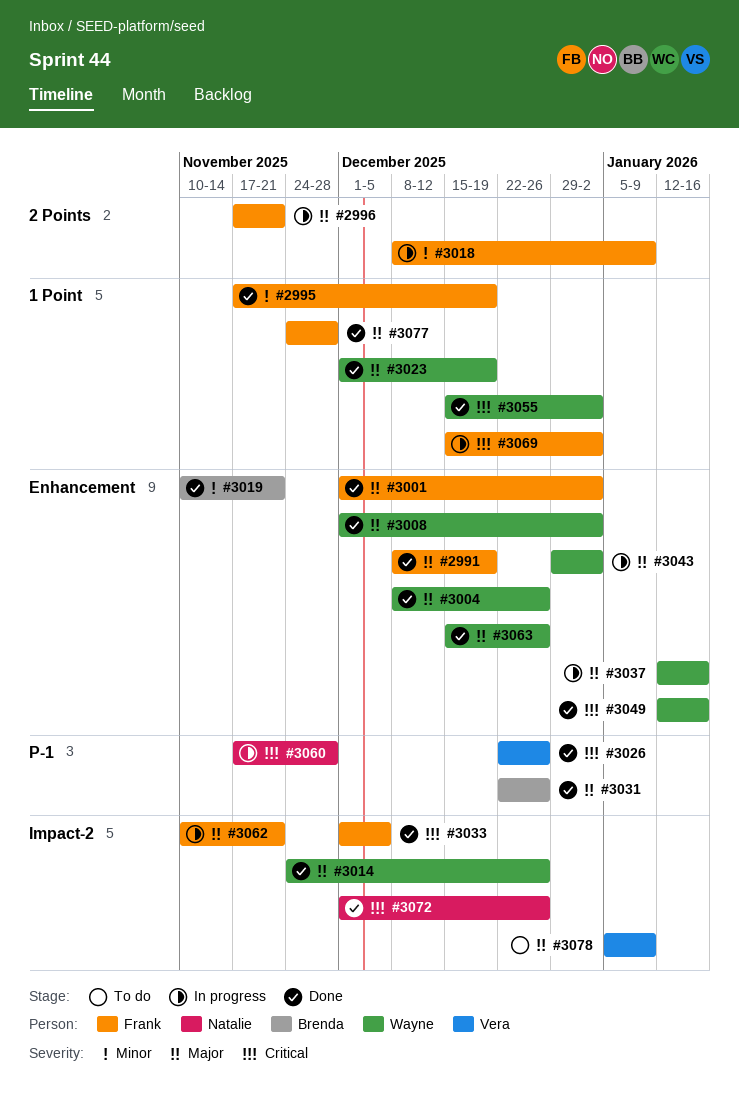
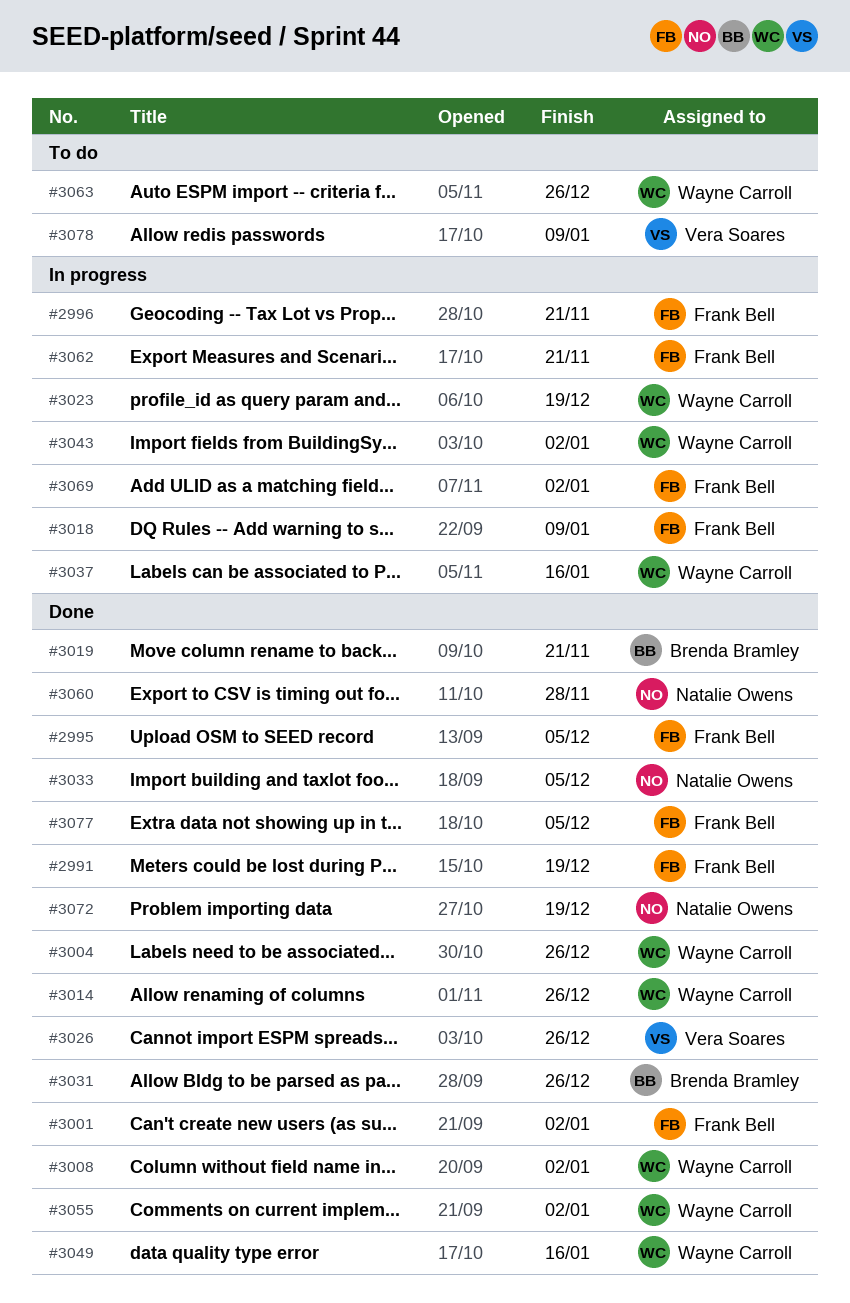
#2995, due: Dec 19 -> Dec 5
#3023, status: Done -> In progress
#3033, owner: Frank Bell -> Natalie Owens
#3060, status: In progress -> Done
#3063, status: Done -> To do
#3072, due: Dec 26 -> Dec 19
#3077, due: Nov 28 -> Dec 5

